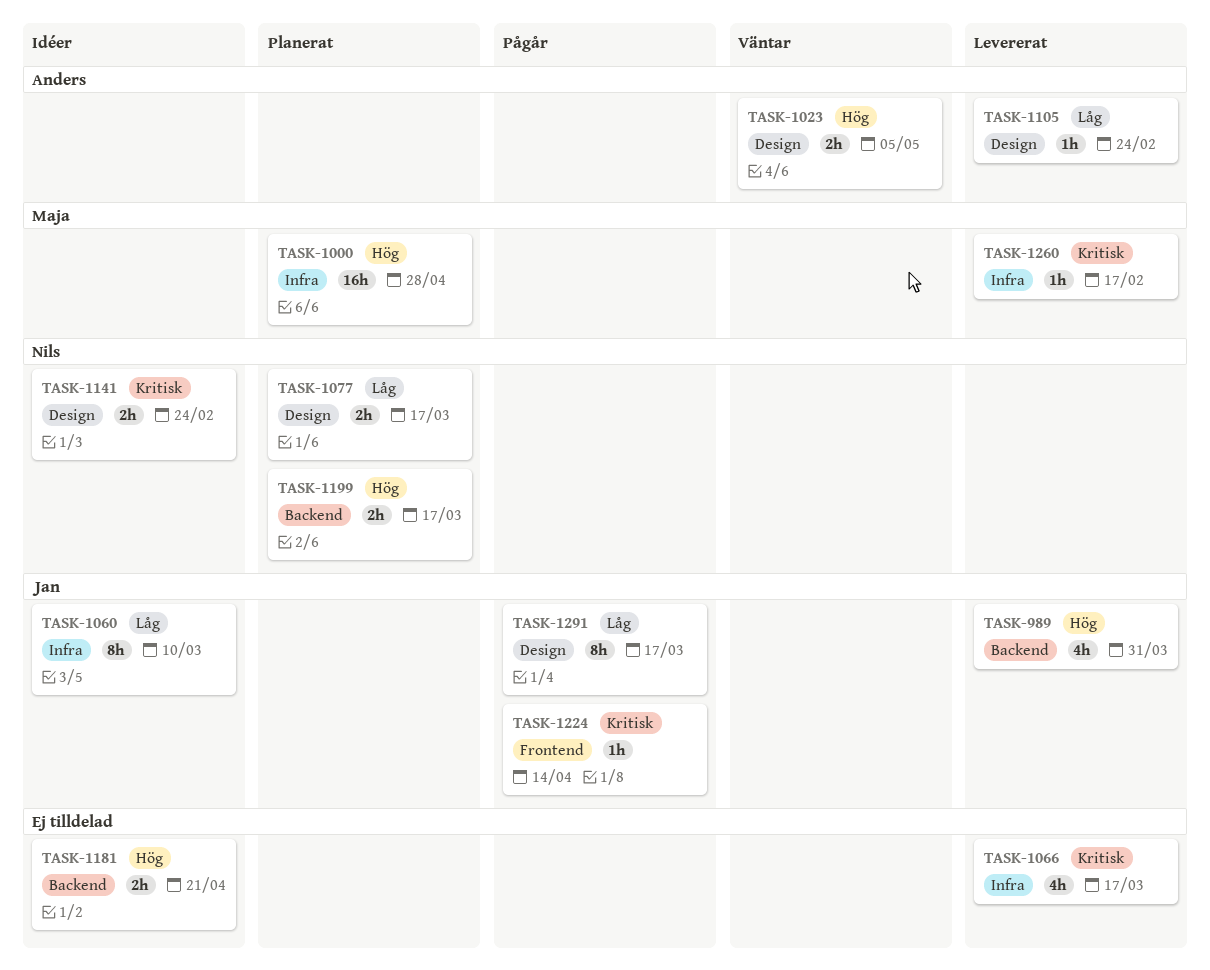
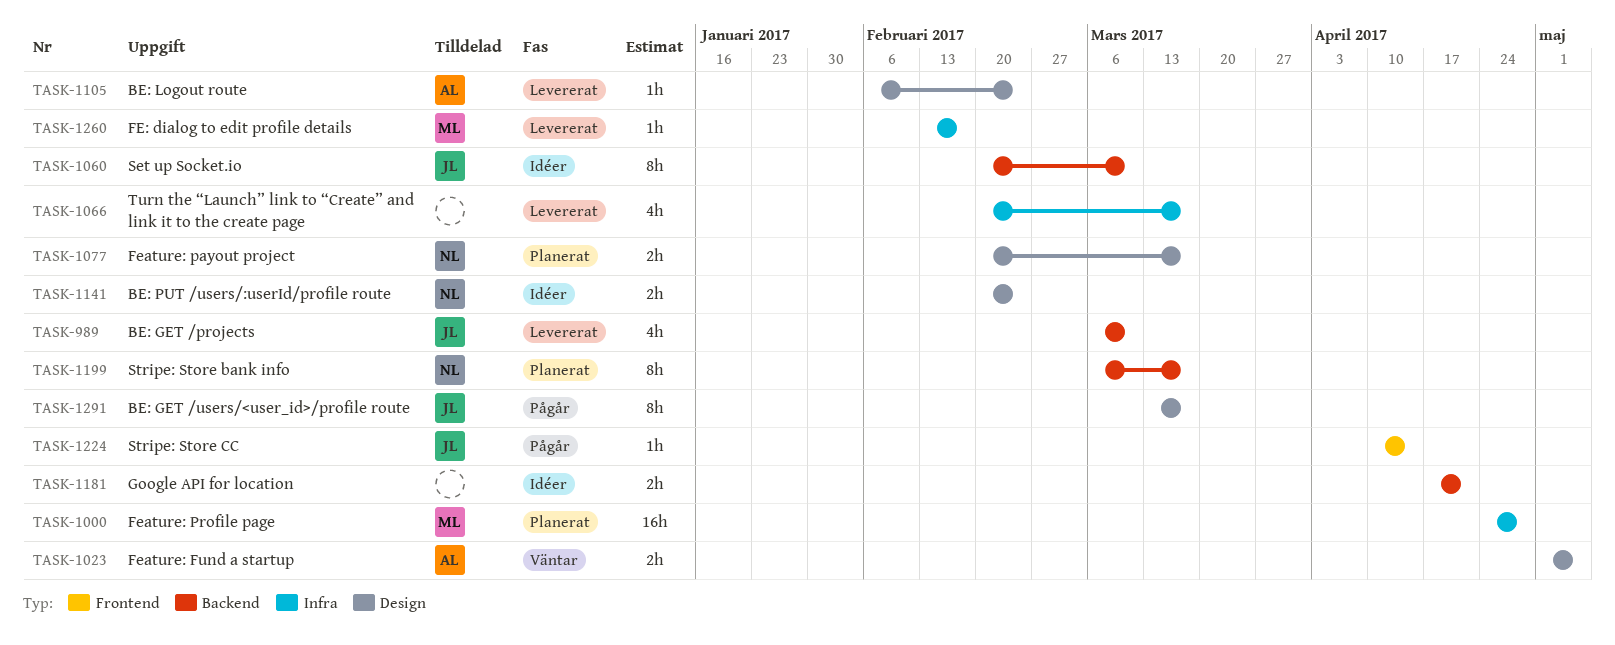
TASK-989, due: Mar 31 -> Mar 10
TASK-1060, label: Infra -> Backend
TASK-1199, estimate: 2h -> 8h

